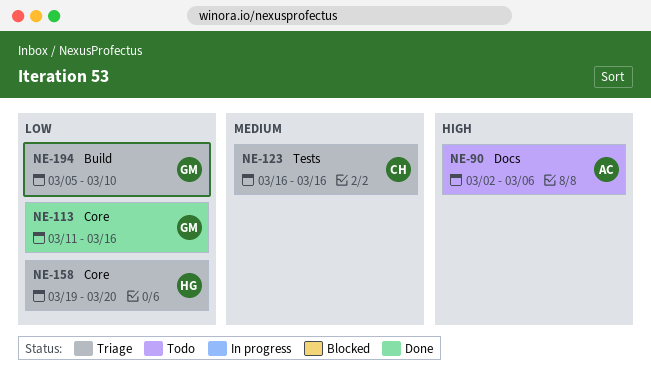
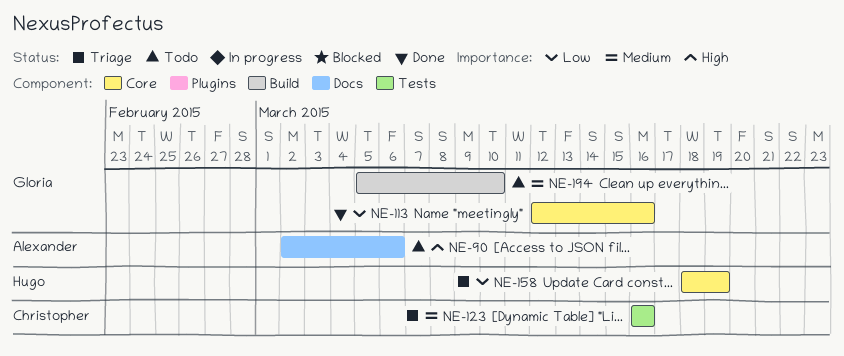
NE-113, start: Mar 11 -> Mar 12
NE-158, start: Mar 19 -> Mar 18
NE-158, due: Mar 20 -> Mar 19
NE-194, status: Triage -> Todo
NE-194, priority: Low -> Medium

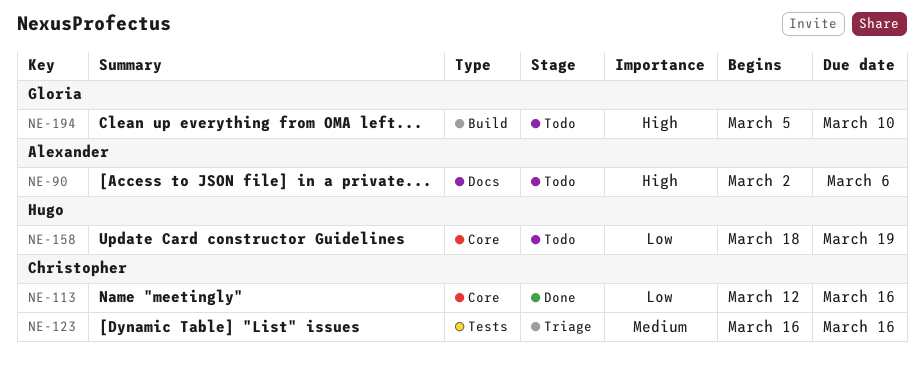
NE-113, owner: Gloria -> Christopher
NE-158, status: Triage -> Todo
NE-194, priority: Medium -> High

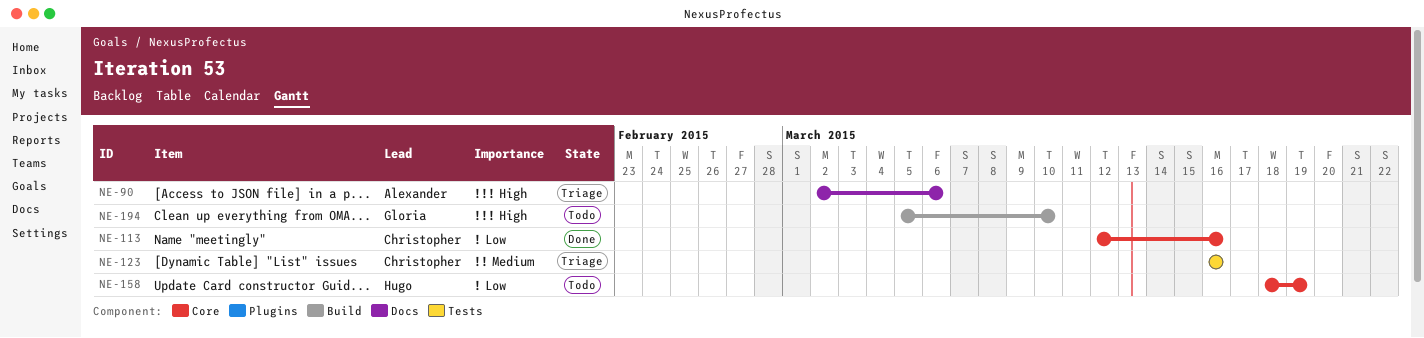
NE-90, status: Todo -> Triage

